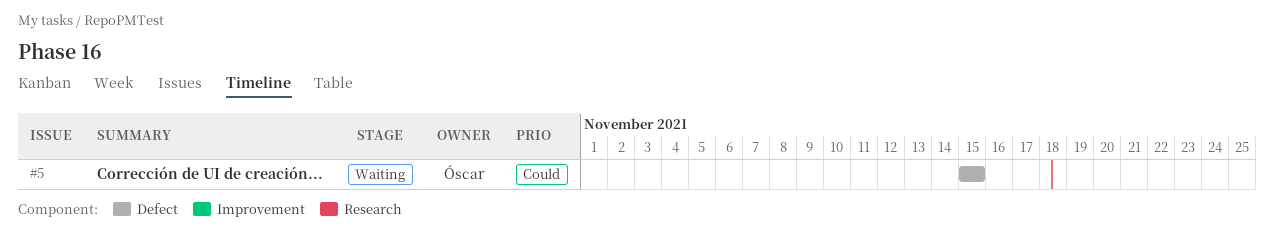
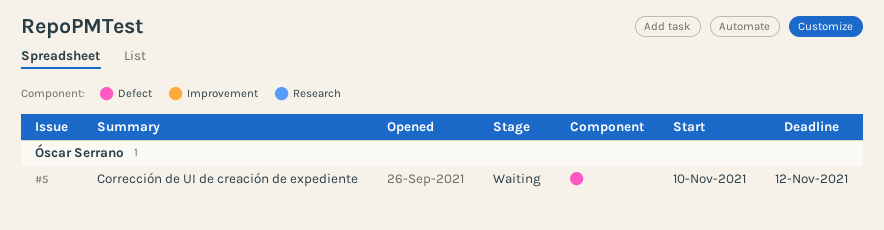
#5, start: Nov 15 -> Nov 10
#5, due: Nov 15 -> Nov 12

